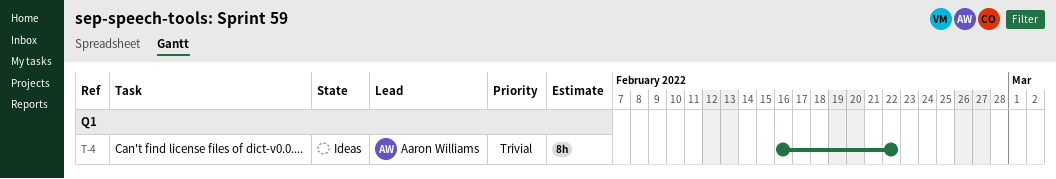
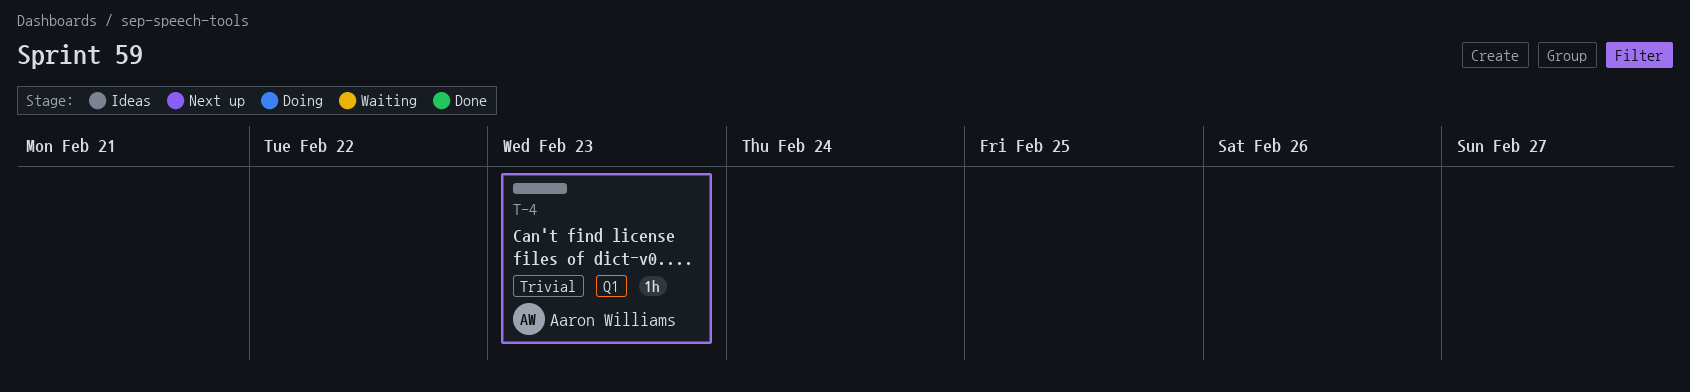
T-4, estimate: 8h -> 1h
T-4, due: Feb 22 -> Feb 23

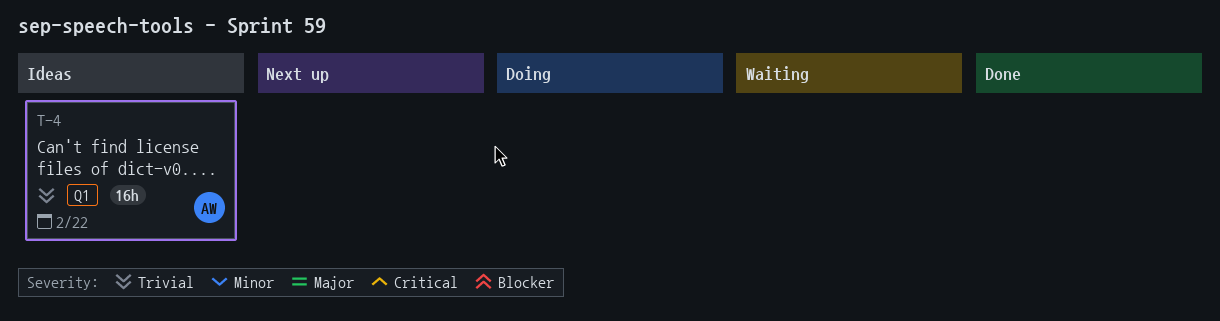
T-4, estimate: 1h -> 16h
T-4, due: Feb 23 -> Feb 22

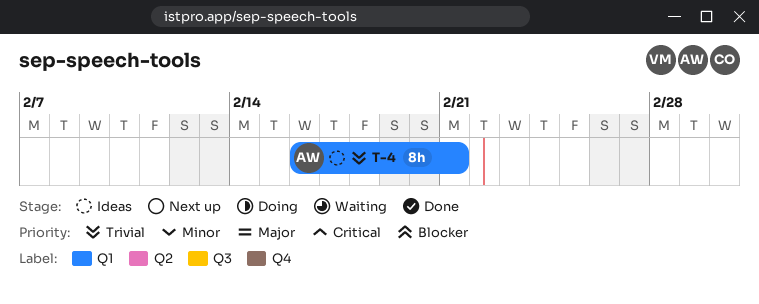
T-4, estimate: 16h -> 8h
T-4, due: Feb 22 -> Feb 21

